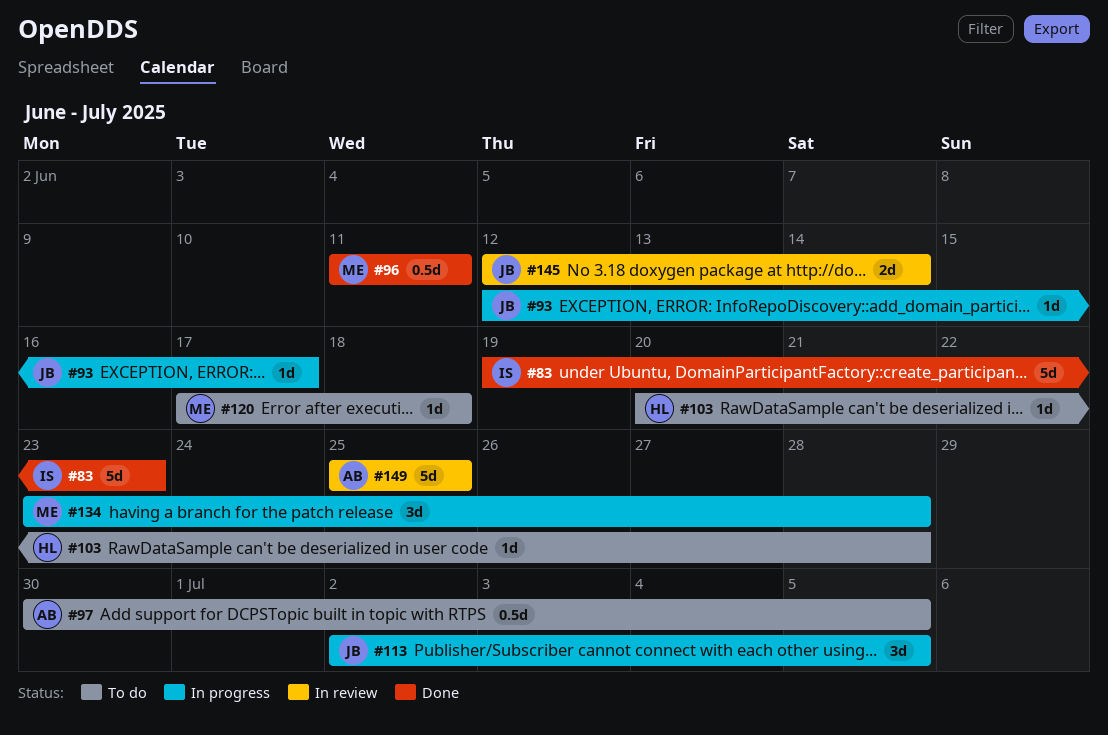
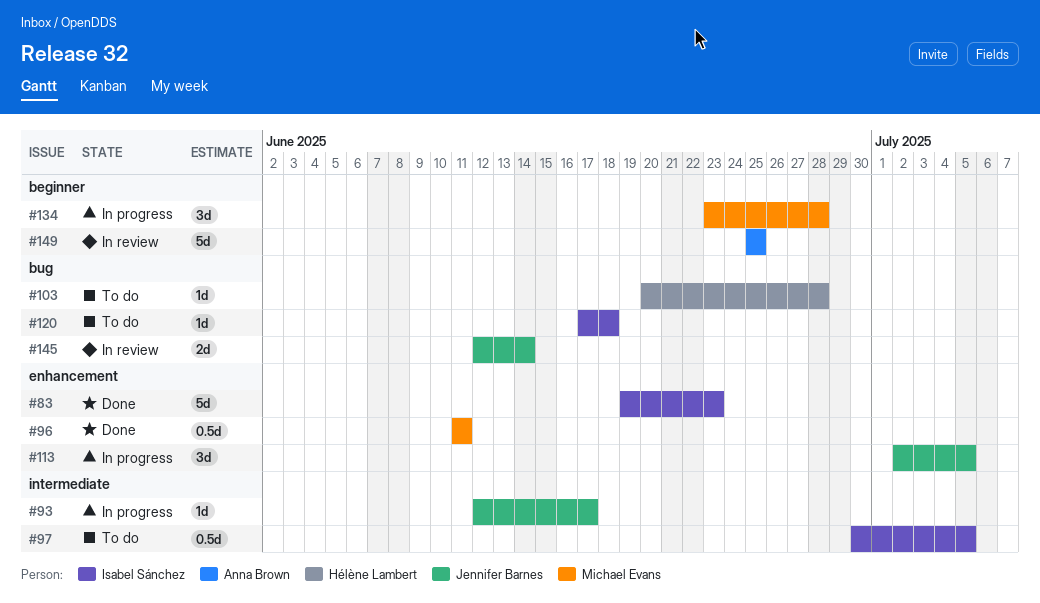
#97, owner: Anna Brown -> Isabel Sánchez
#120, owner: Michael Evans -> Isabel Sánchez

